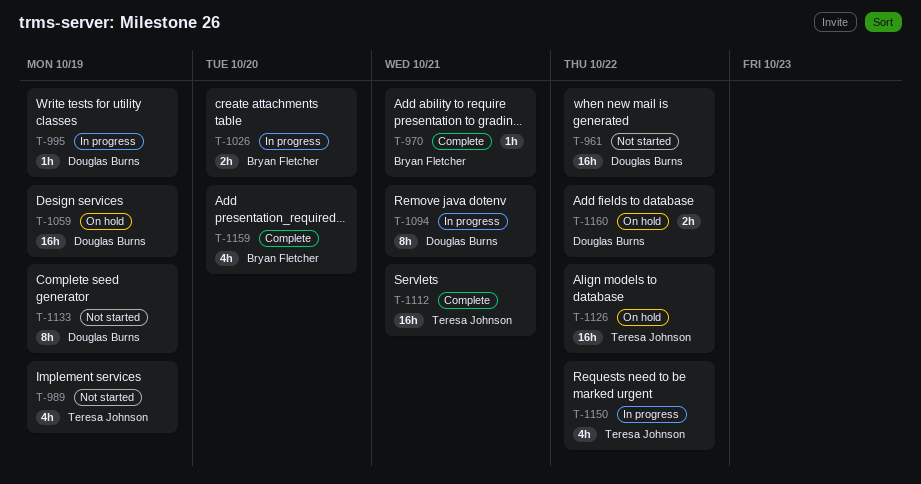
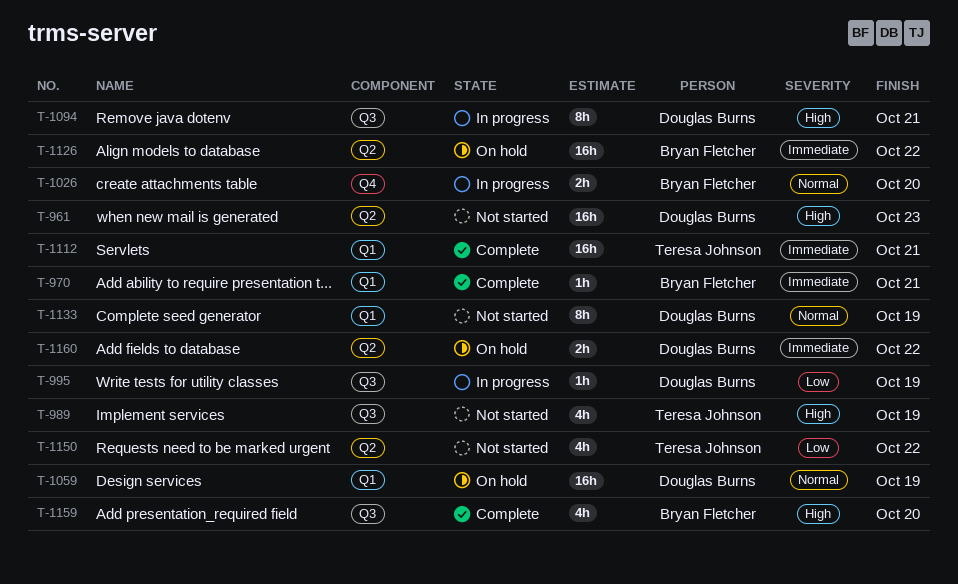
T-961, due: Oct 22 -> Oct 23
T-1126, owner: Teresa Johnson -> Bryan Fletcher
T-1150, status: In progress -> Not started

